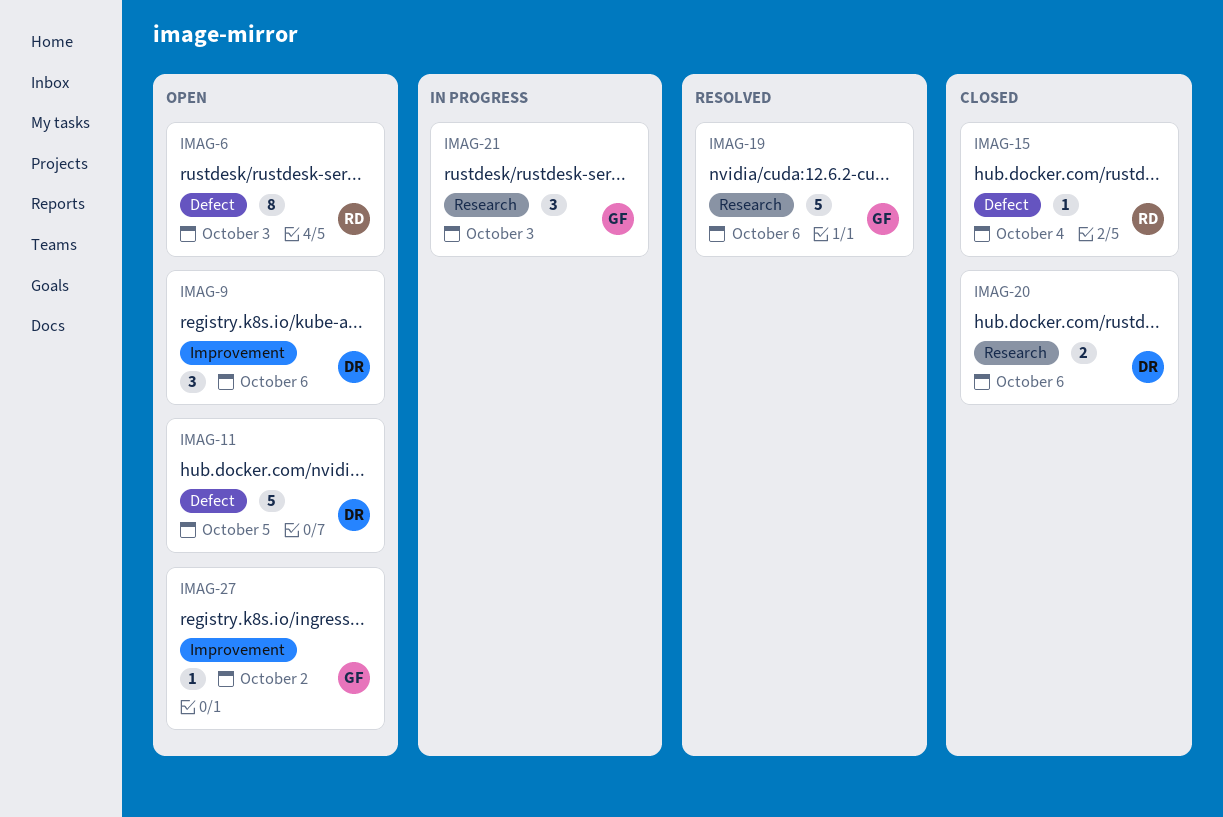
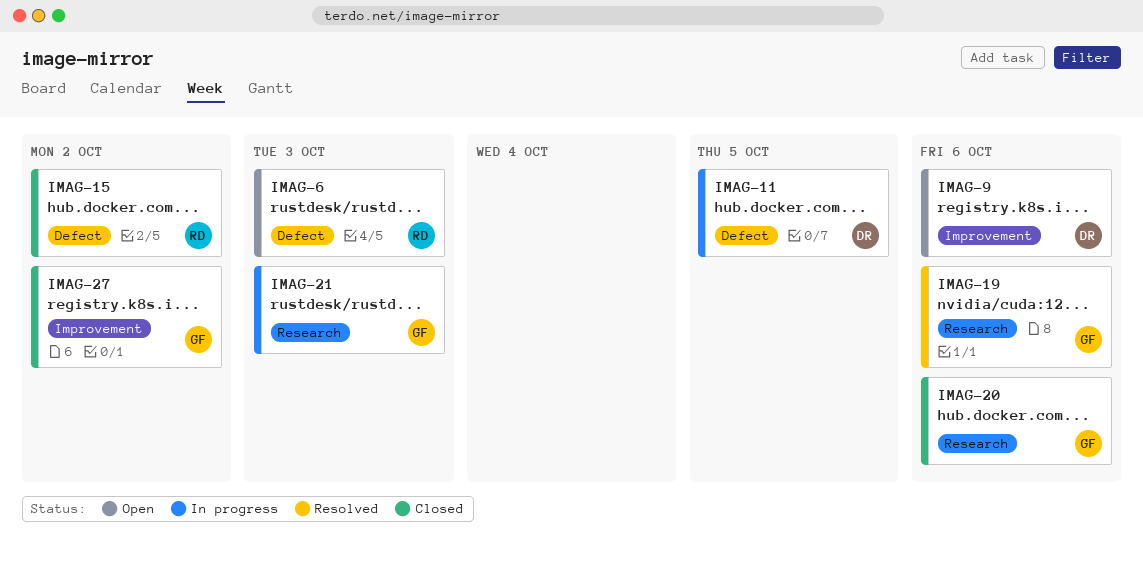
IMAG-11, status: Open -> In progress
IMAG-15, due: Oct 4 -> Oct 2
IMAG-20, owner: DR -> GF
IMAG-27, status: Open -> Closed

